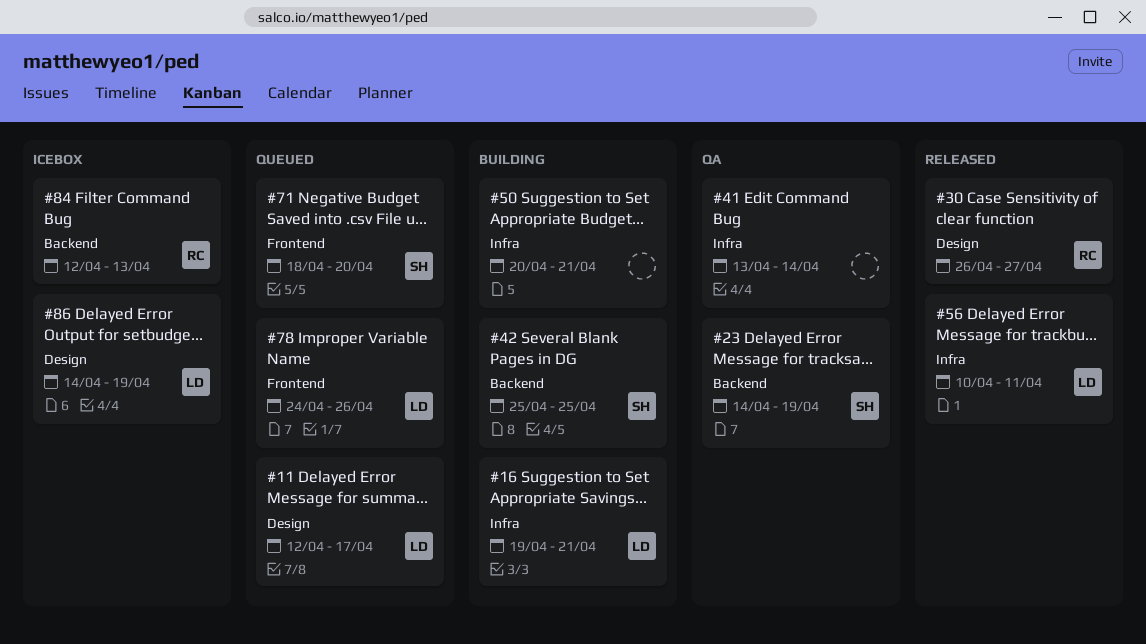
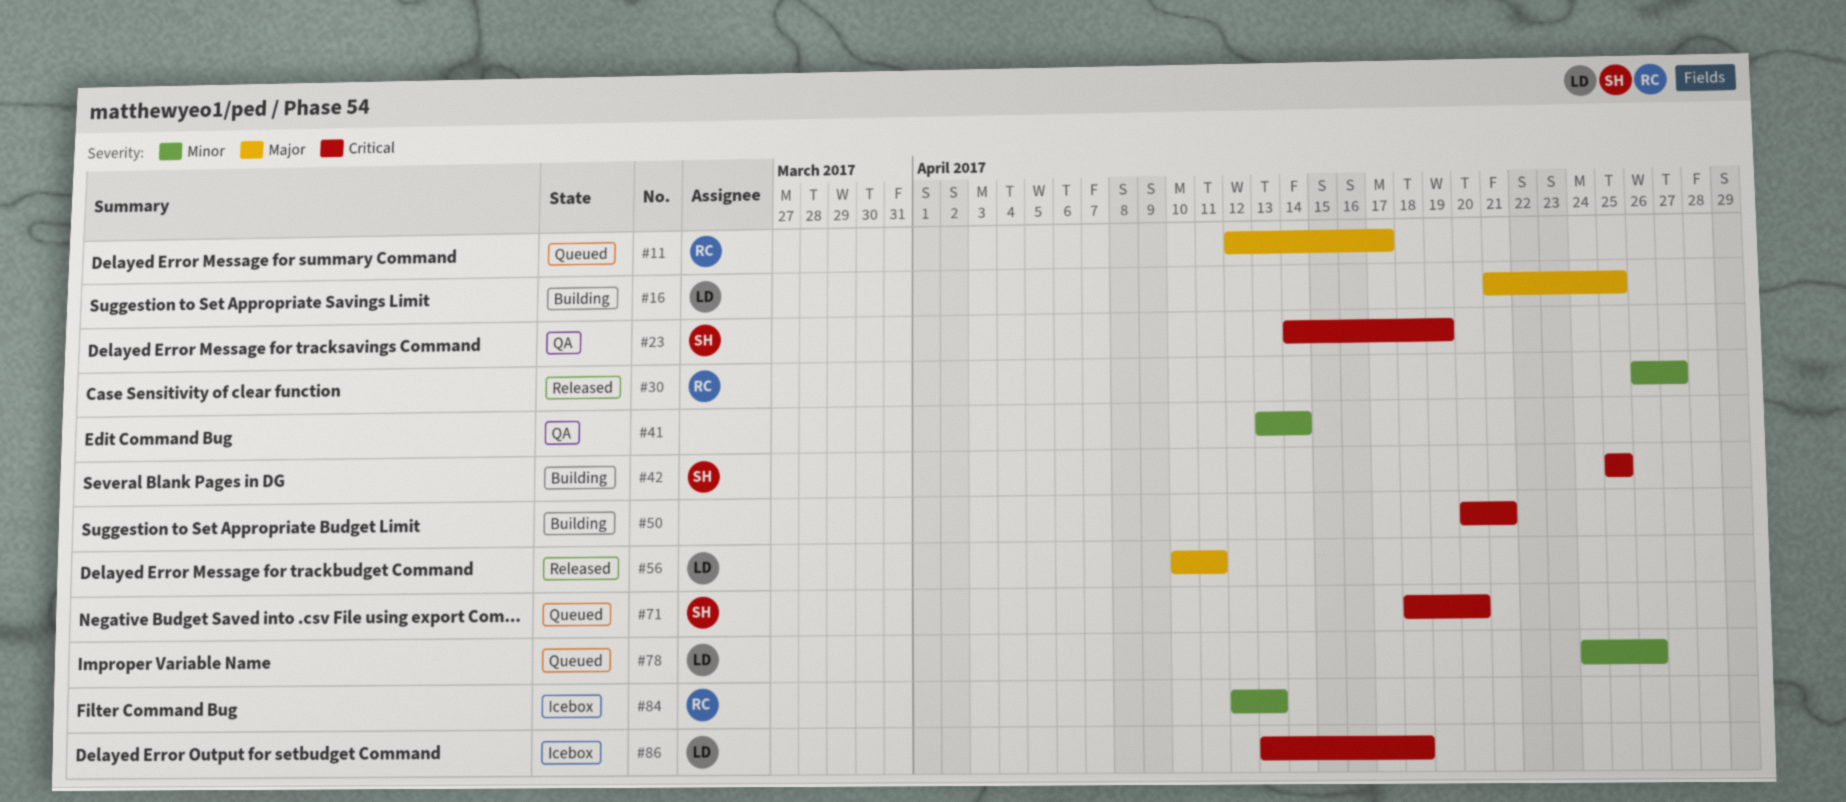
#11, owner: LD -> RC
#16, start: Apr 19 -> Apr 21
#16, due: Apr 21 -> Apr 25
#86, start: Apr 14 -> Apr 13
#86, due: Apr 19 -> Apr 18

